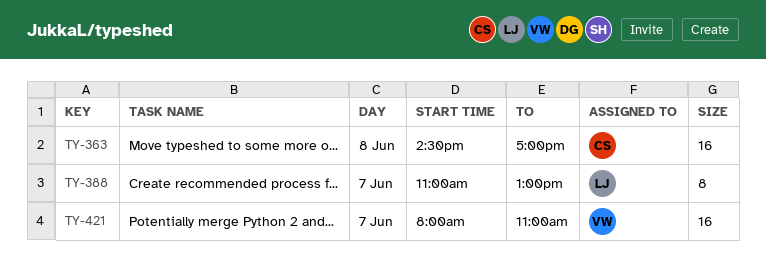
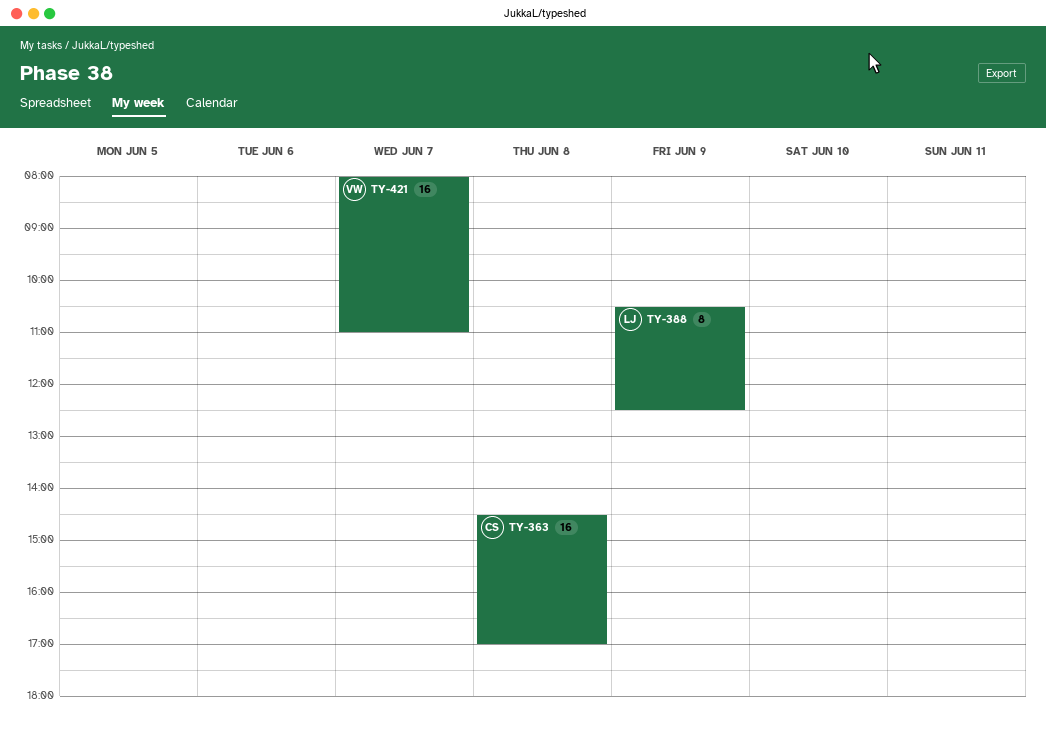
TY-388, day: Jun 7 -> Jun 9
TY-388, begins: 11:00 -> 10:30
TY-388, ends: 13:00 -> 12:30

